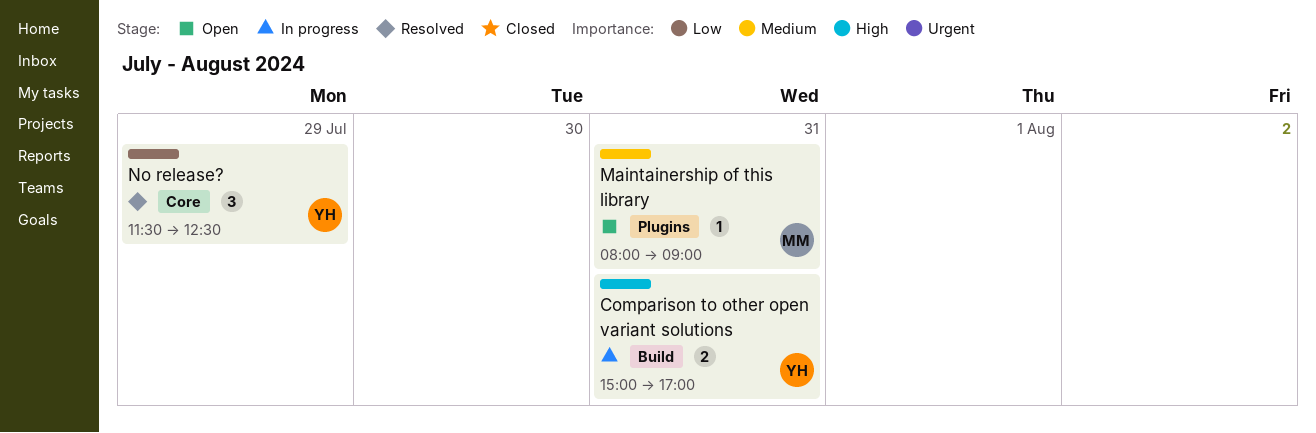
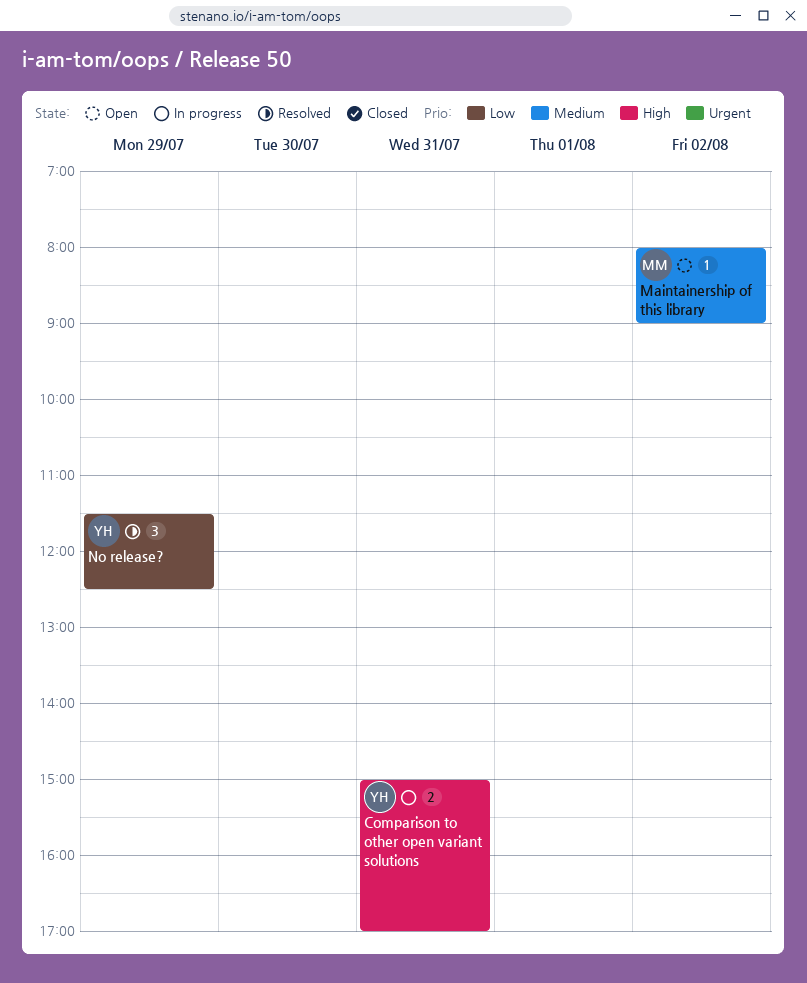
Maintainership of this library, day: Jul 31 -> Aug 2

